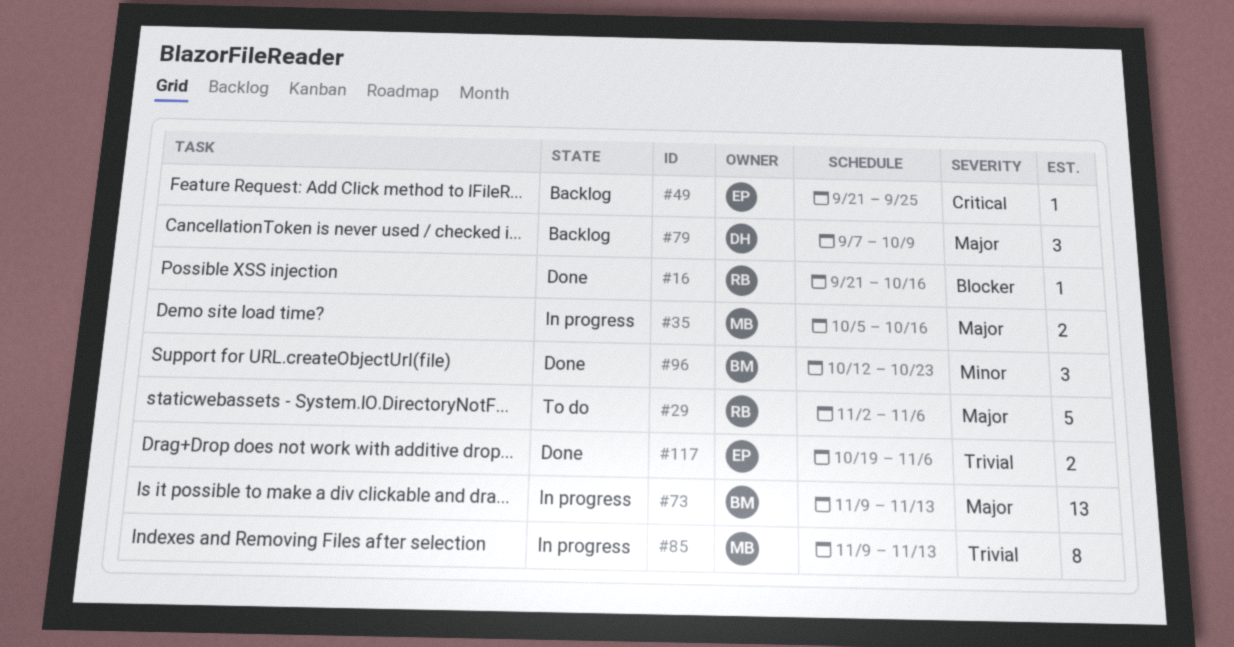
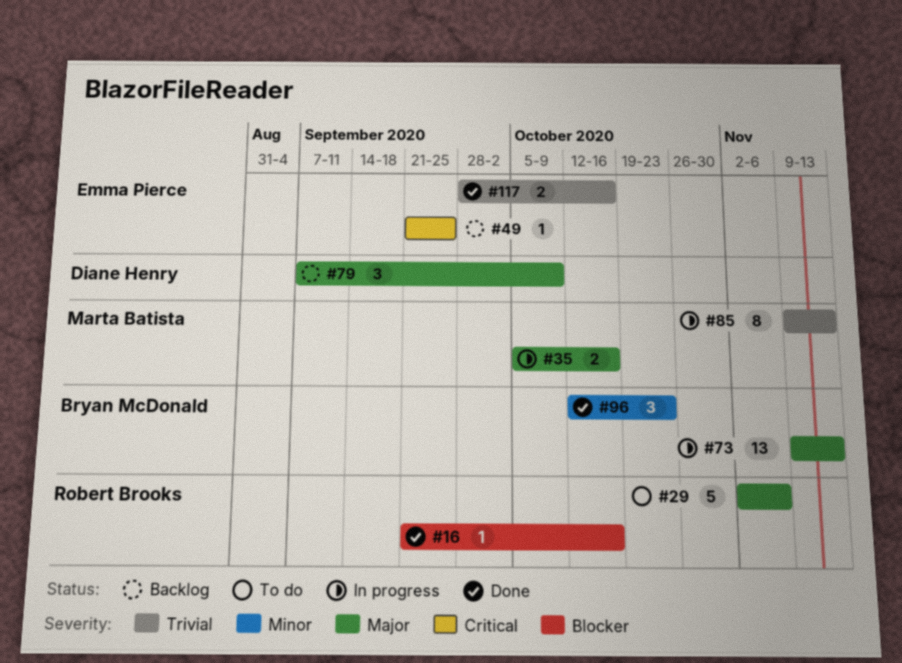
#117, start: Oct 19 -> Sep 28
#117, due: Nov 6 -> Oct 16

